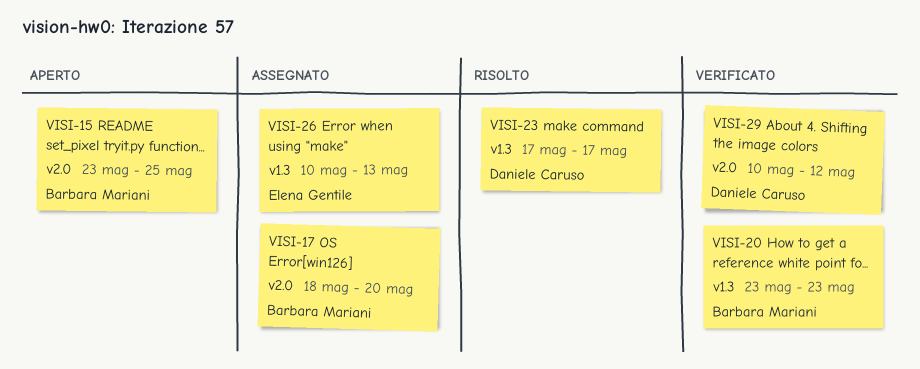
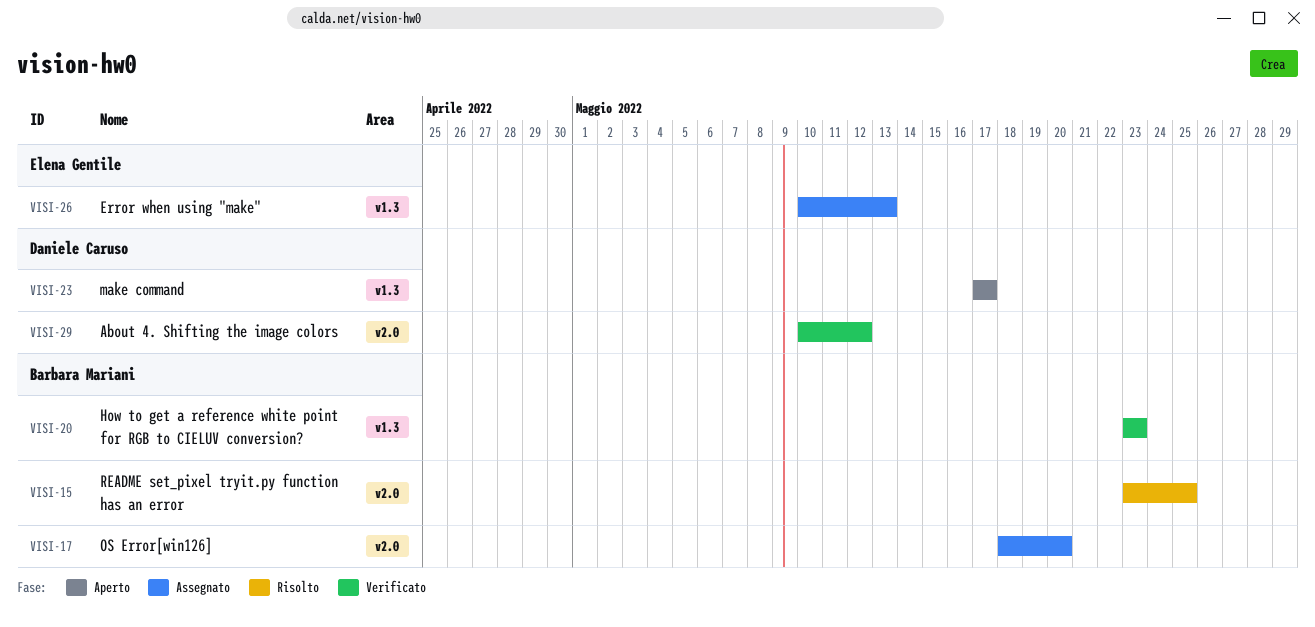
VISI-15, status: Aperto -> Risolto
VISI-23, status: Risolto -> Aperto

